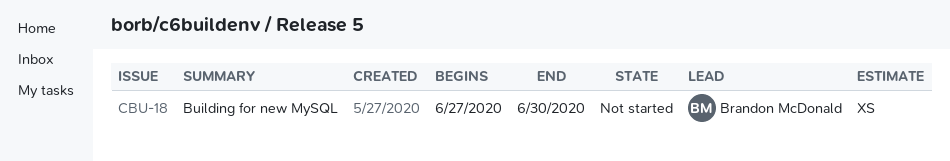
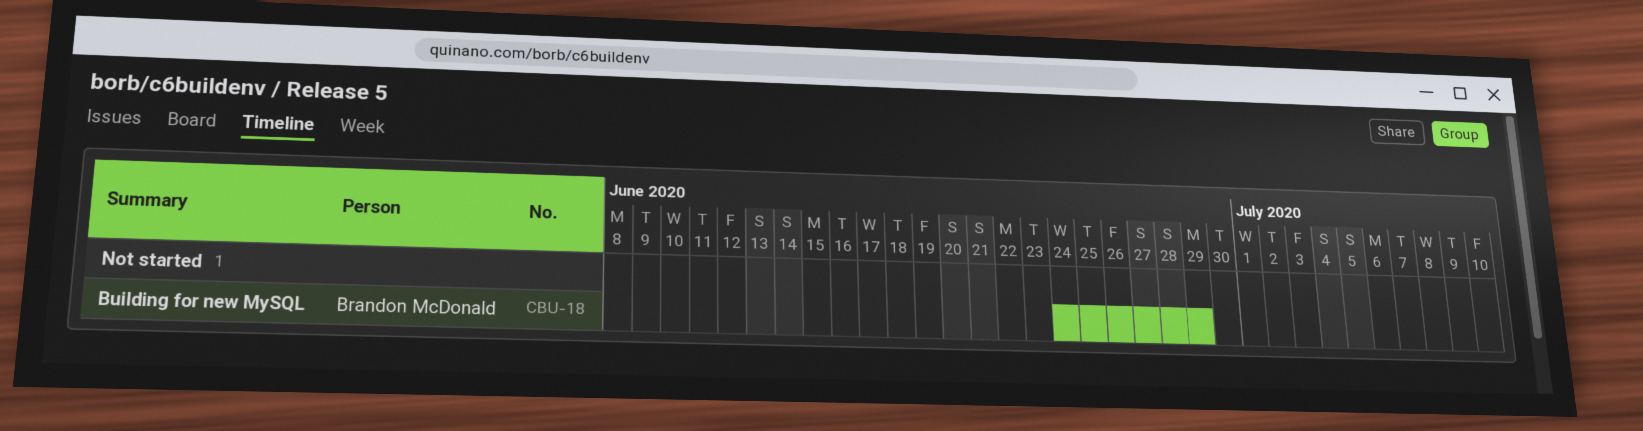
CBU-18, start: Jun 27 -> Jun 24
CBU-18, due: Jun 30 -> Jun 29

